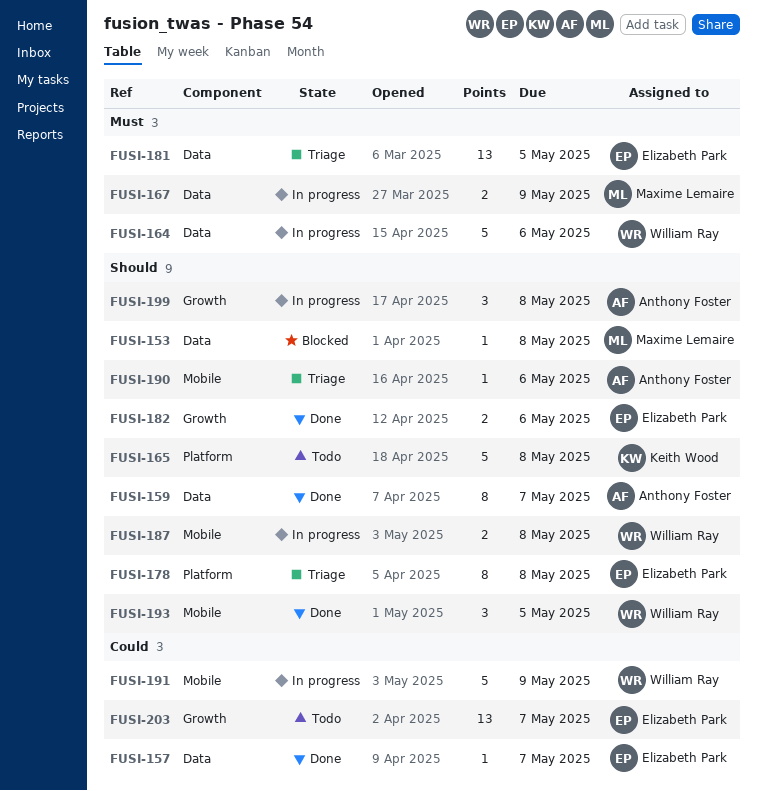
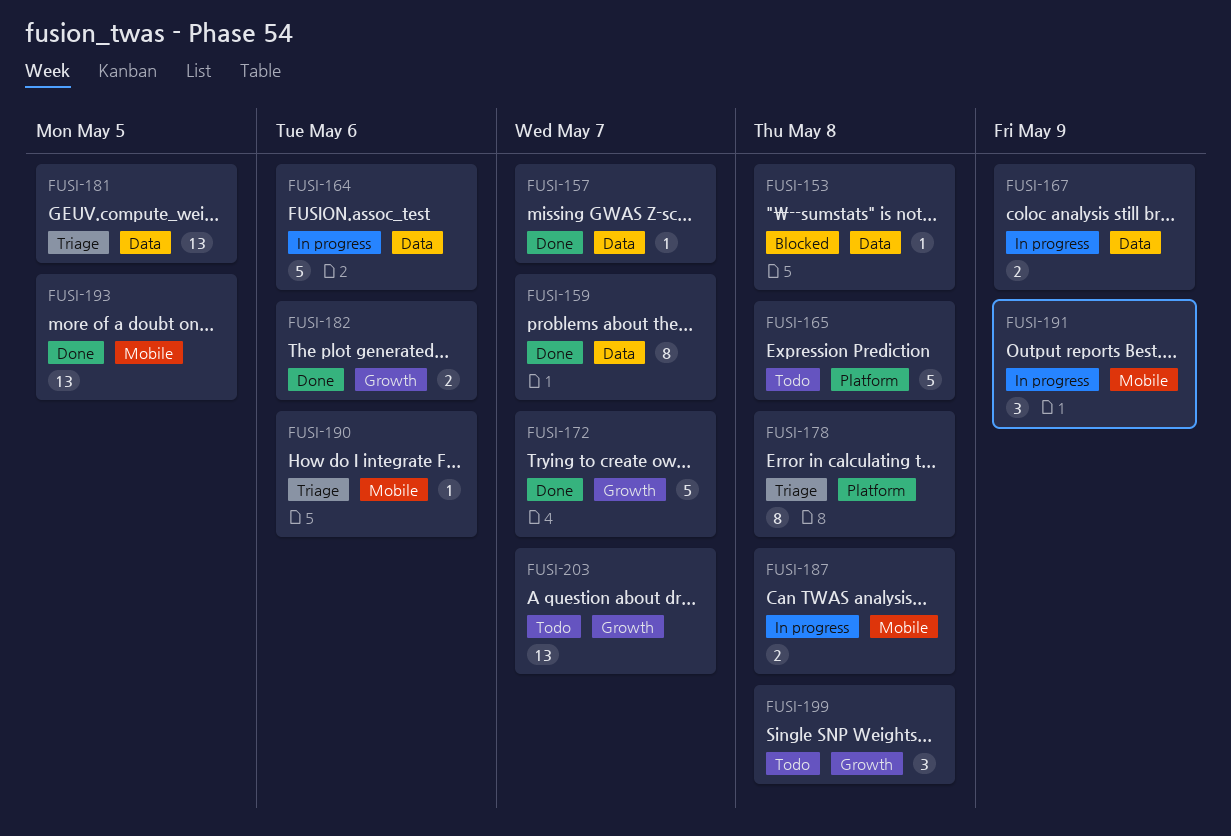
FUSI-172: none -> present
FUSI-191, estimate: 5 -> 3
FUSI-193, estimate: 3 -> 13
FUSI-199, status: In progress -> Todo

